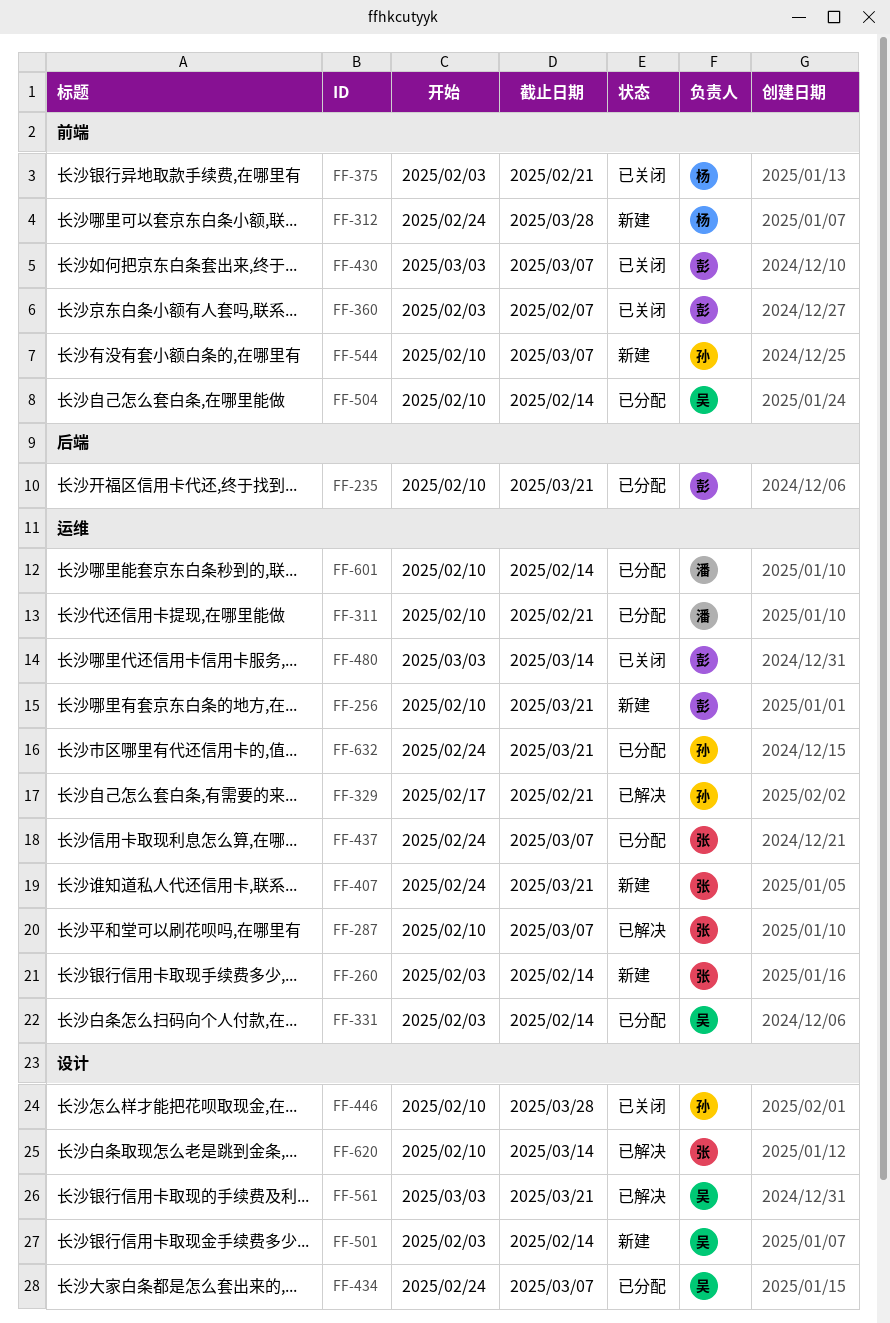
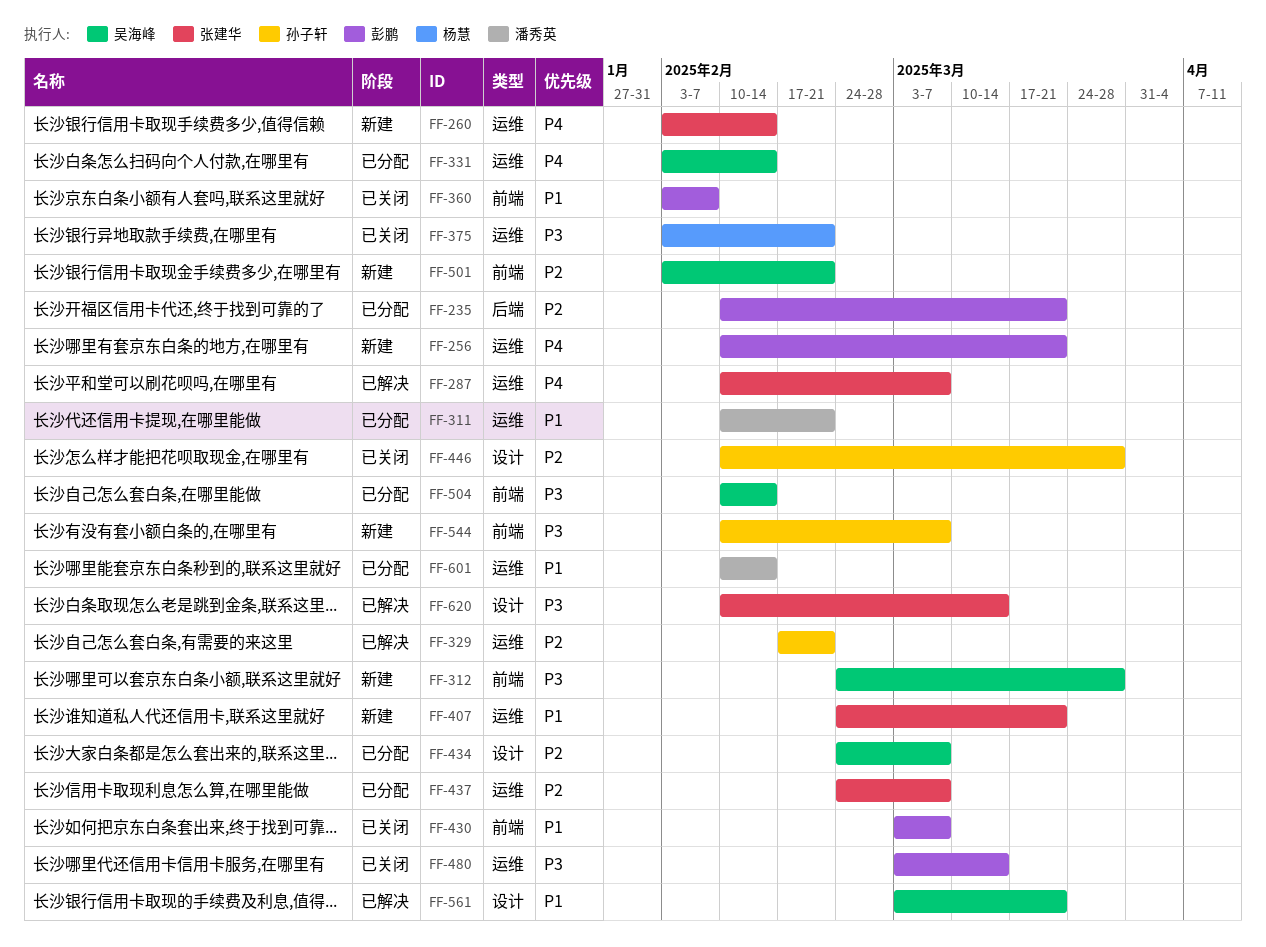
FF-312, owner: 杨慧 -> 吴海峰
FF-375, label: 前端 -> 运维
FF-501, label: 设计 -> 前端
FF-501, due: Feb 14 -> Feb 21
FF-632: present -> none

